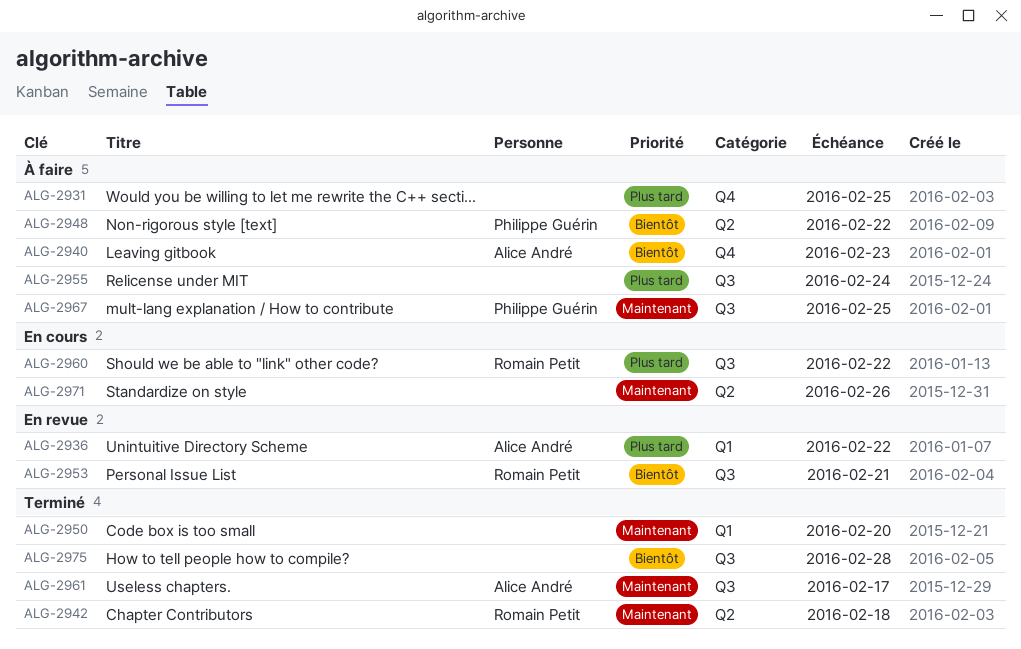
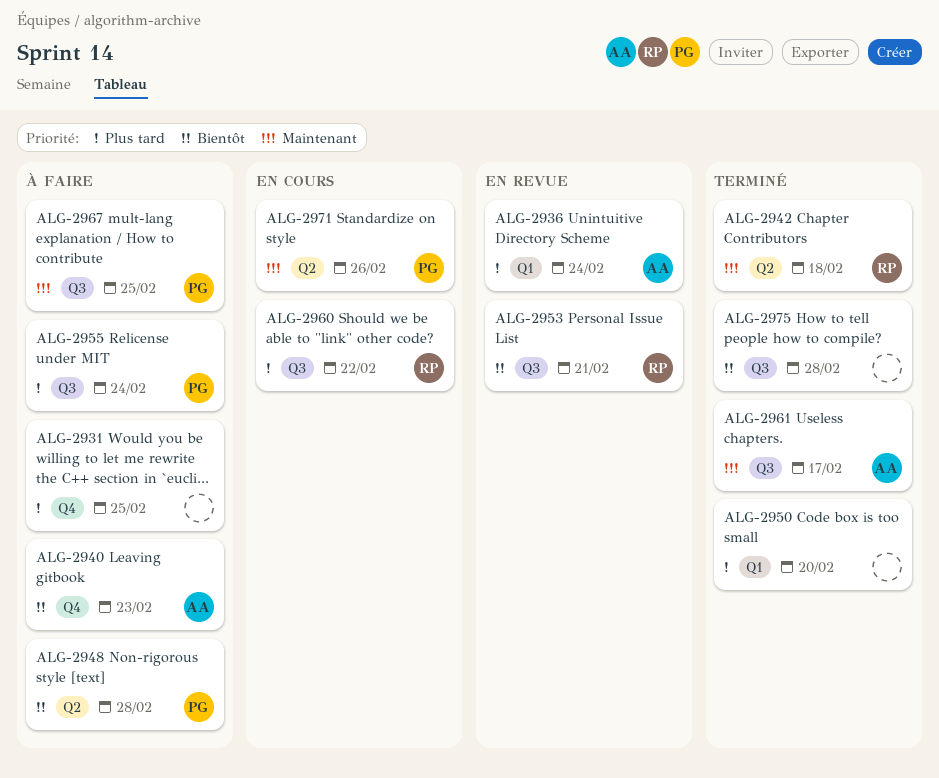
ALG-2936, due: Feb 22 -> Feb 24
ALG-2948, due: Feb 22 -> Feb 28
ALG-2950, priority: Maintenant -> Plus tard
ALG-2955, owner: none -> Philippe Guérin
ALG-2971, owner: none -> Philippe Guérin

